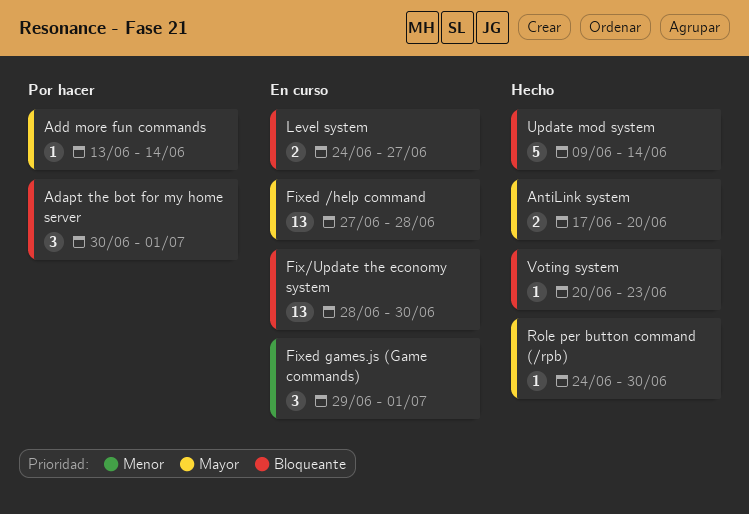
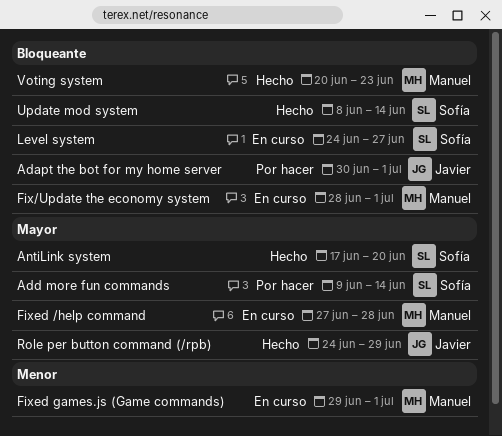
Add more fun commands, start: Jun 13 -> Jun 9
Fix/Update the economy system, due: Jun 30 -> Jul 1
Role per button command (/rpb), due: Jun 30 -> Jun 29
Update mod system, start: Jun 9 -> Jun 8

